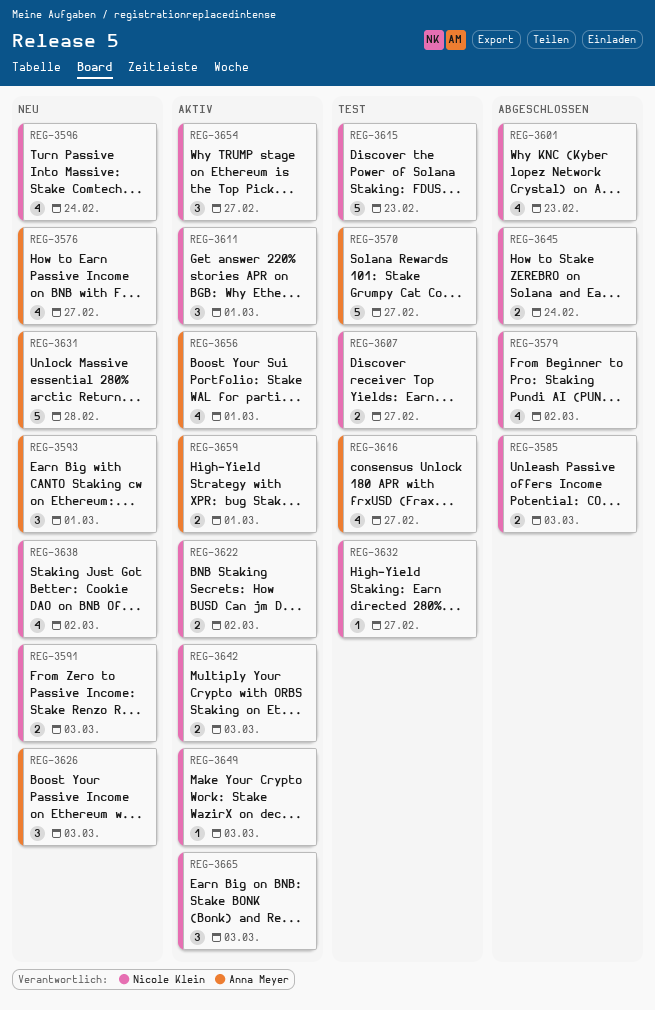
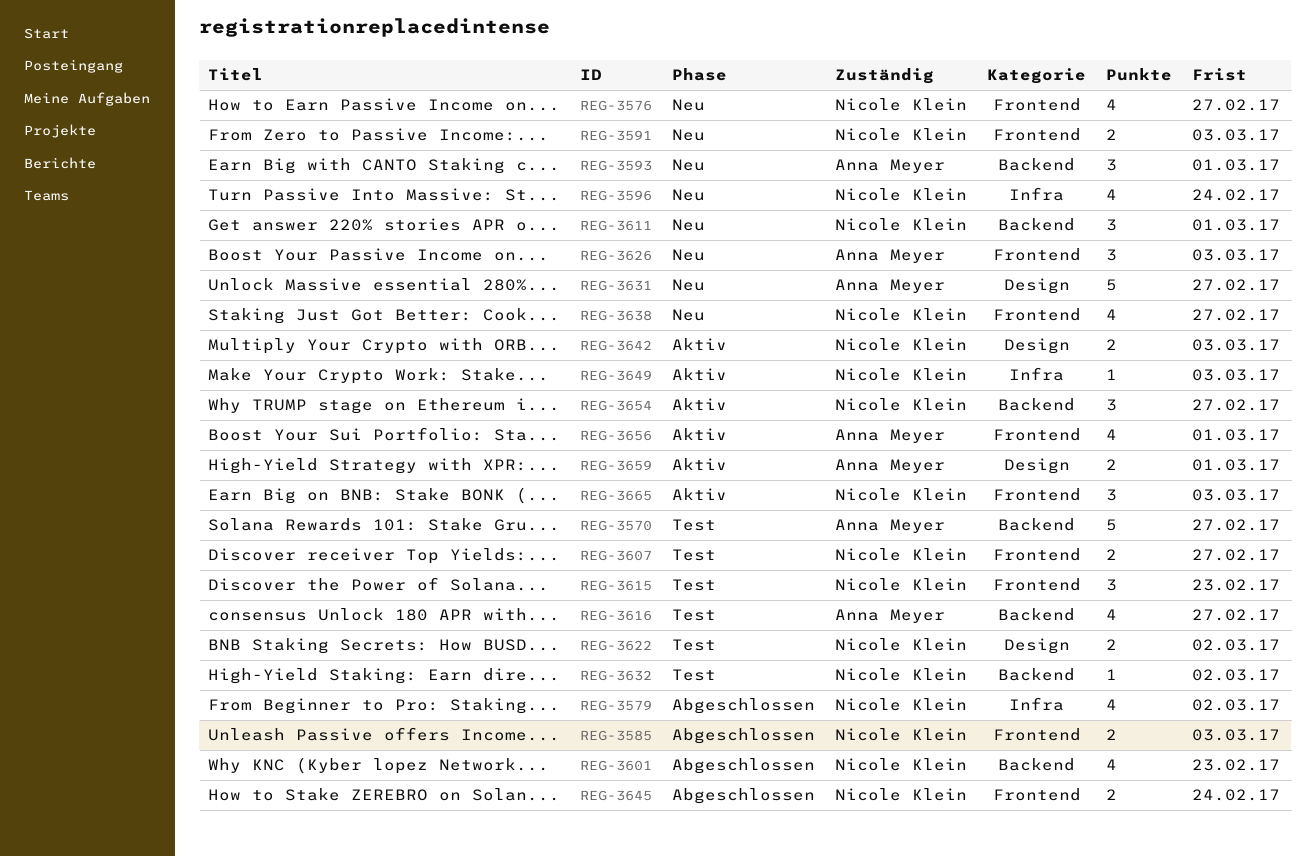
REG-3576, owner: Anna Meyer -> Nicole Klein
REG-3611, status: Aktiv -> Neu
REG-3615, estimate: 5 -> 3
REG-3622, status: Aktiv -> Test
REG-3631, due: Feb 28 -> Feb 27
REG-3632, due: Feb 27 -> Mar 2
REG-3638, due: Mar 2 -> Feb 27

